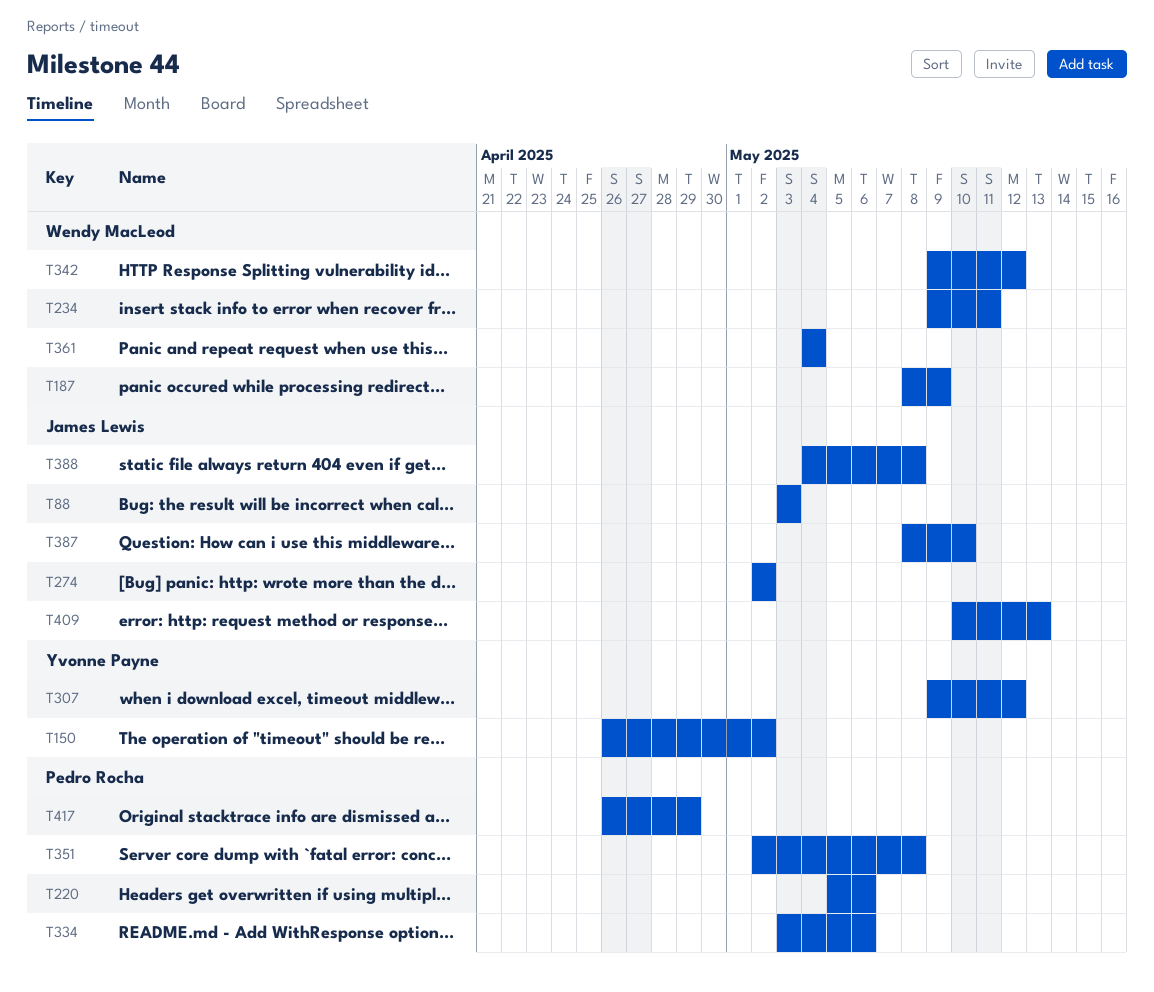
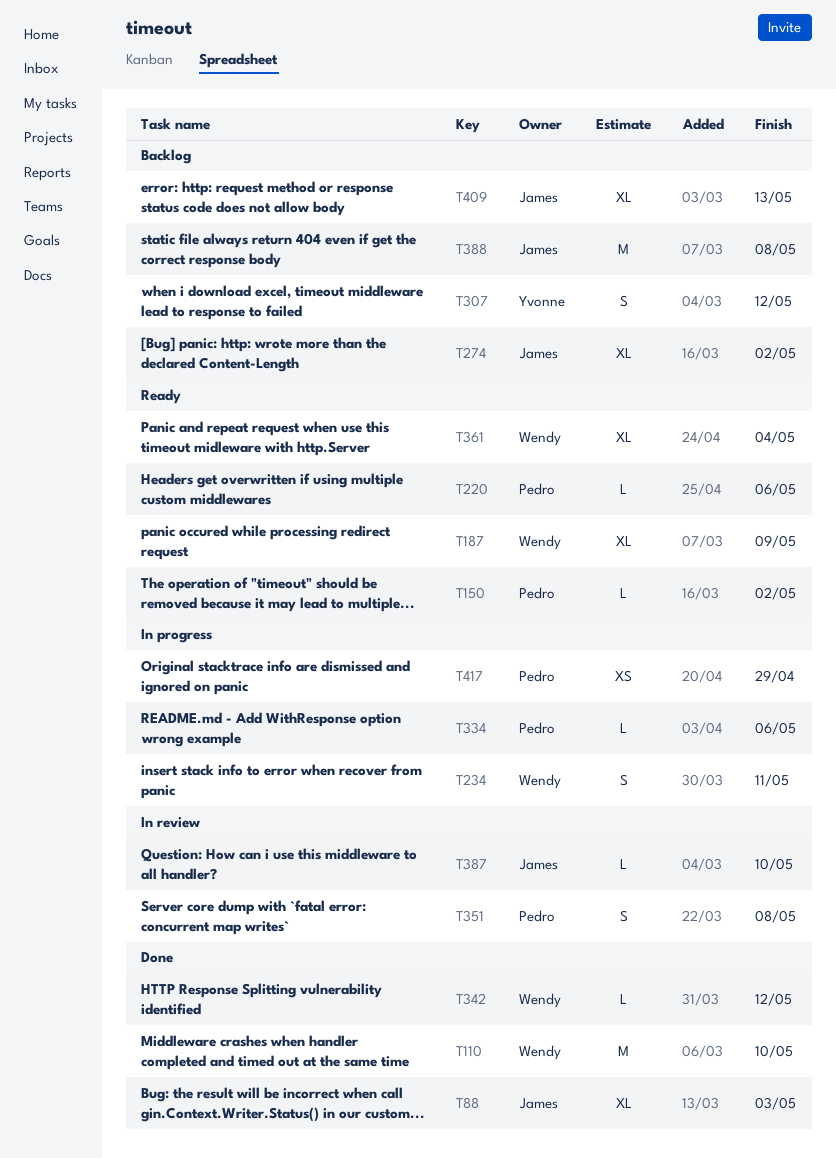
T110: none -> present
T150, owner: Yvonne Payne -> Pedro Rocha

